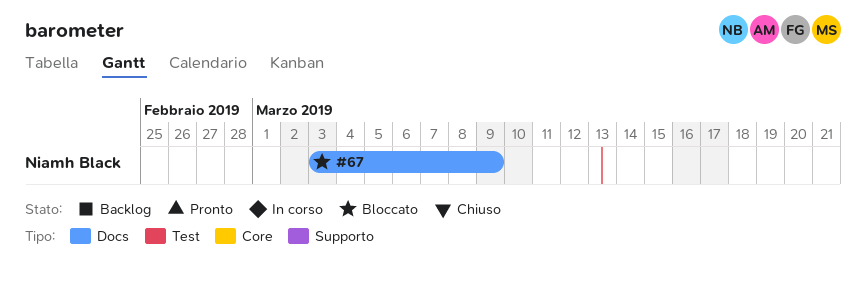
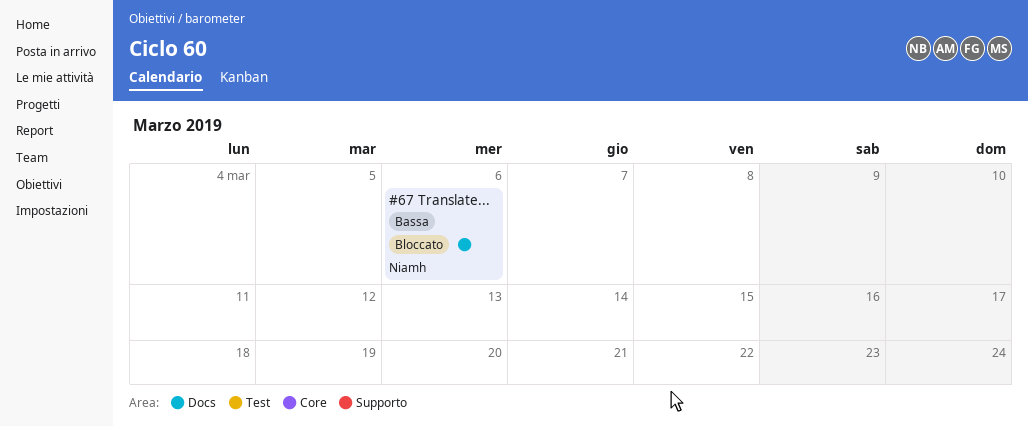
#67, due: Mar 9 -> Mar 6

